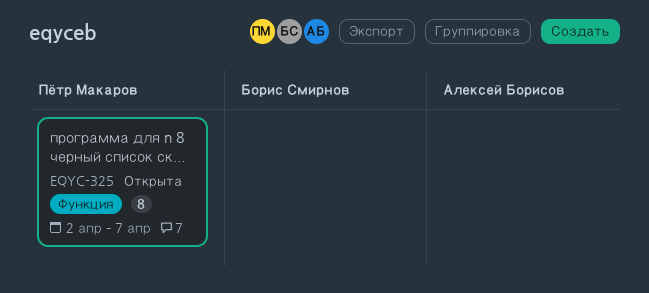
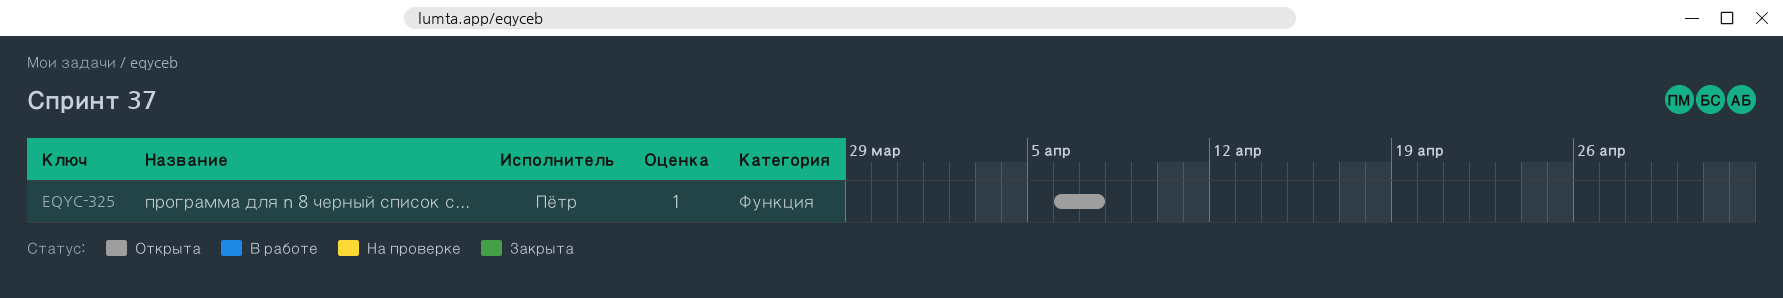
EQYC-325, estimate: 8 -> 1
EQYC-325, start: Apr 2 -> Apr 6

